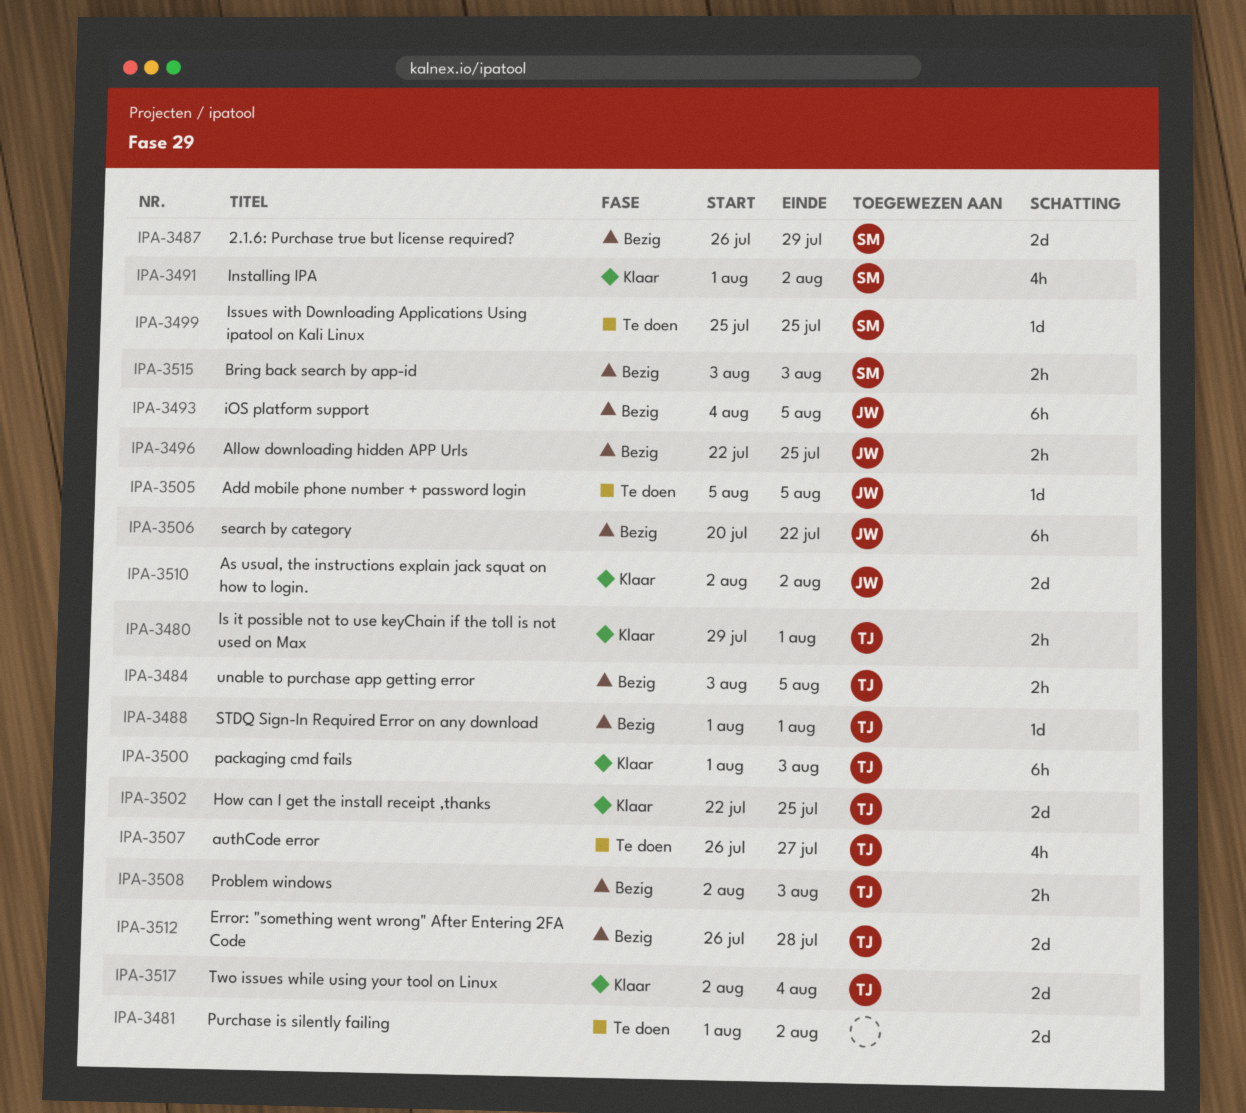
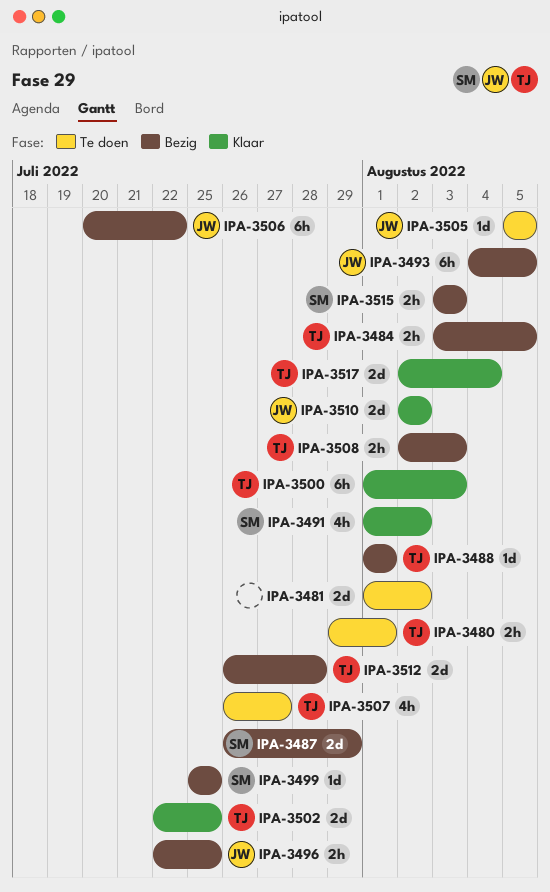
IPA-3480, status: Klaar -> Te doen
IPA-3499, status: Te doen -> Bezig

